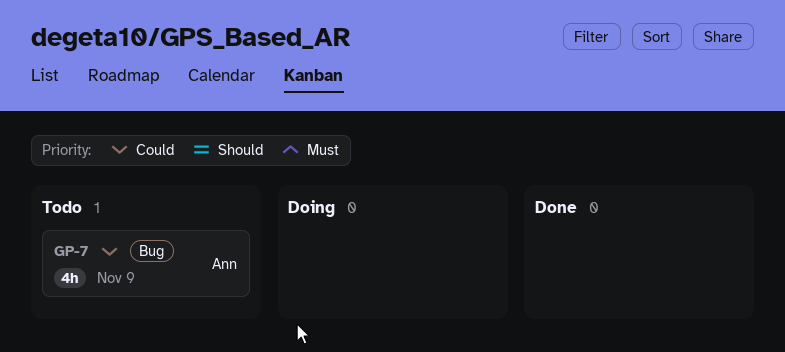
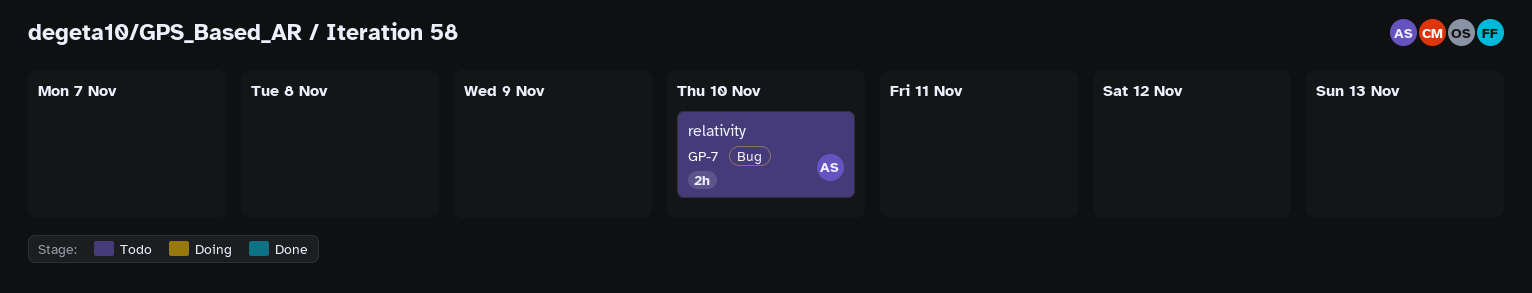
GP-7, estimate: 4h -> 2h
GP-7, due: Nov 9 -> Nov 10

